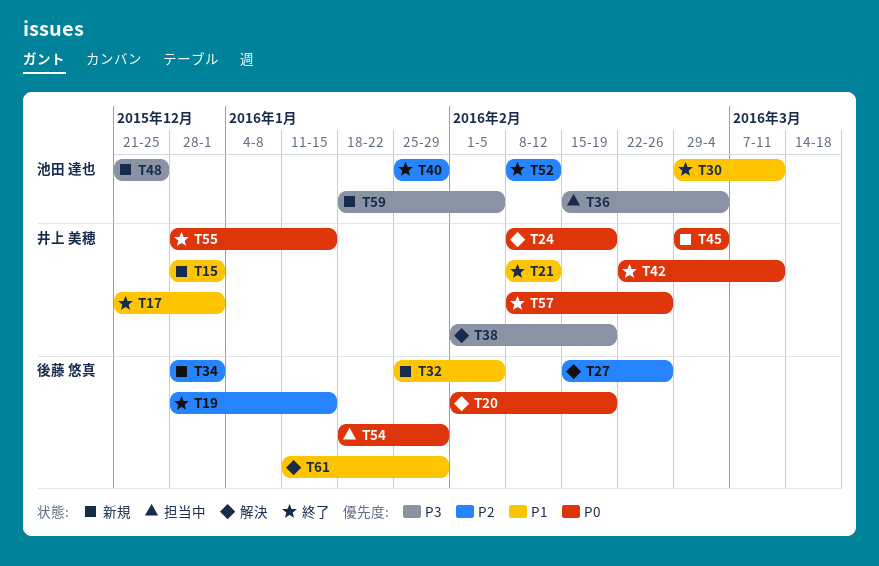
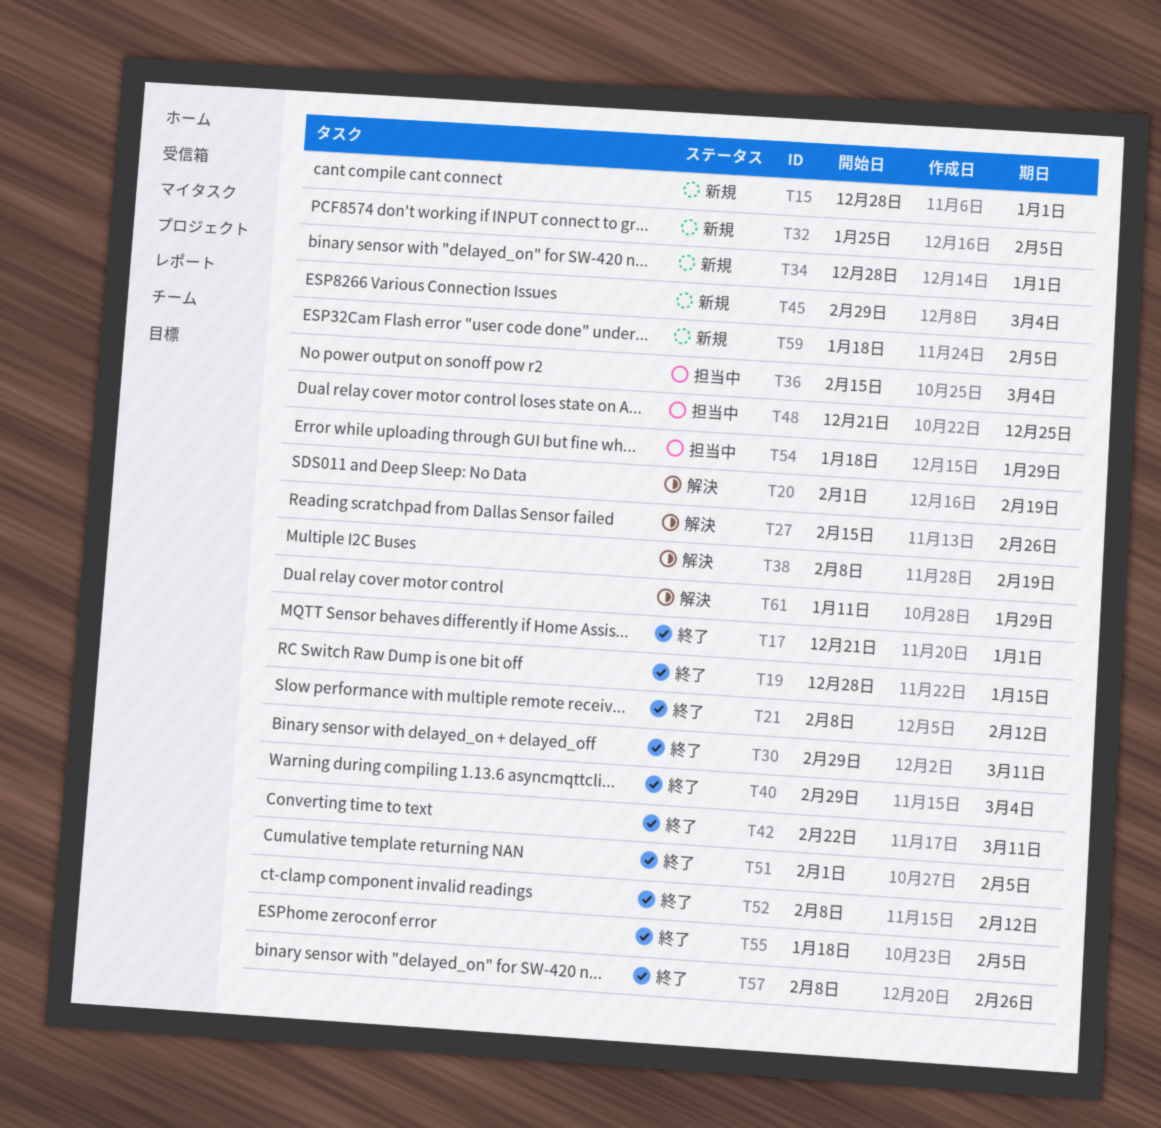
T24: present -> none
T38, start: Feb 1 -> Feb 8
T40, start: Jan 25 -> Feb 29
T40, due: Jan 29 -> Mar 4
T48, status: 新規 -> 担当中
T51: none -> present
T55, start: Dec 28 -> Jan 18
T55, due: Jan 15 -> Feb 5

